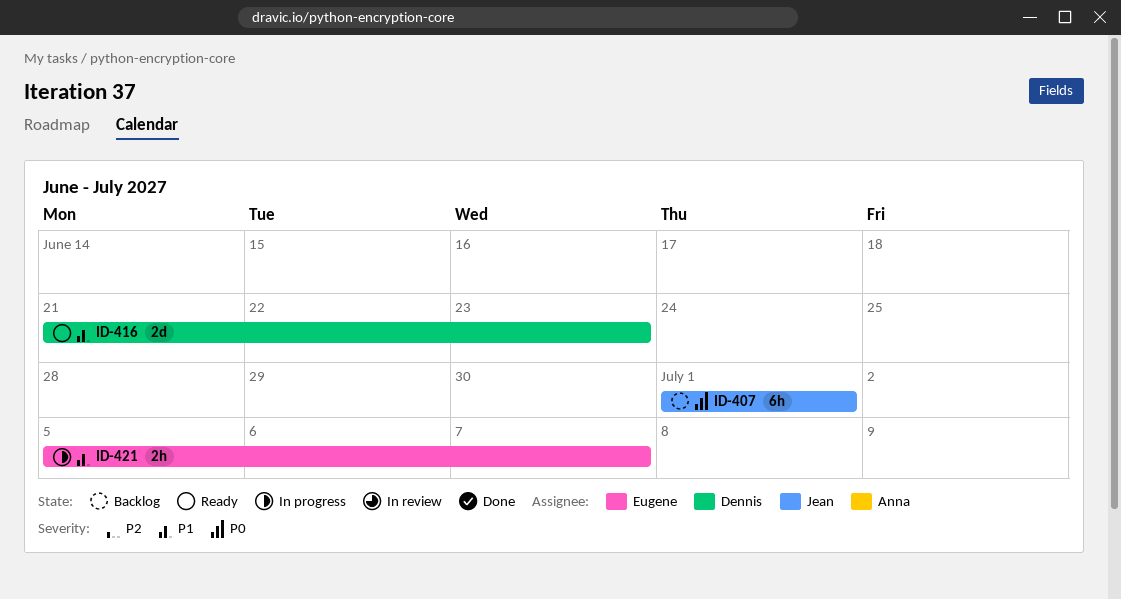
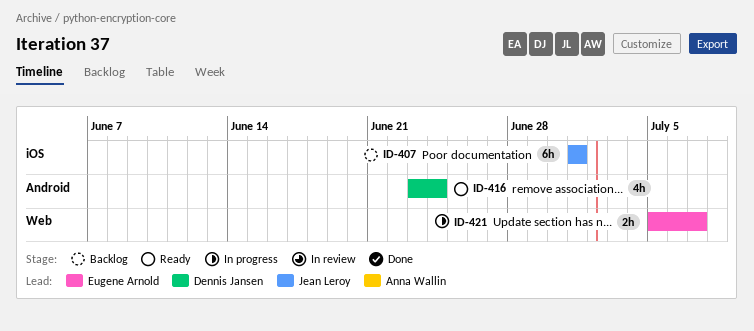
ID-416, estimate: 2d -> 4h
ID-416, start: Jun 21 -> Jun 23
ID-416, due: Jun 23 -> Jun 24

